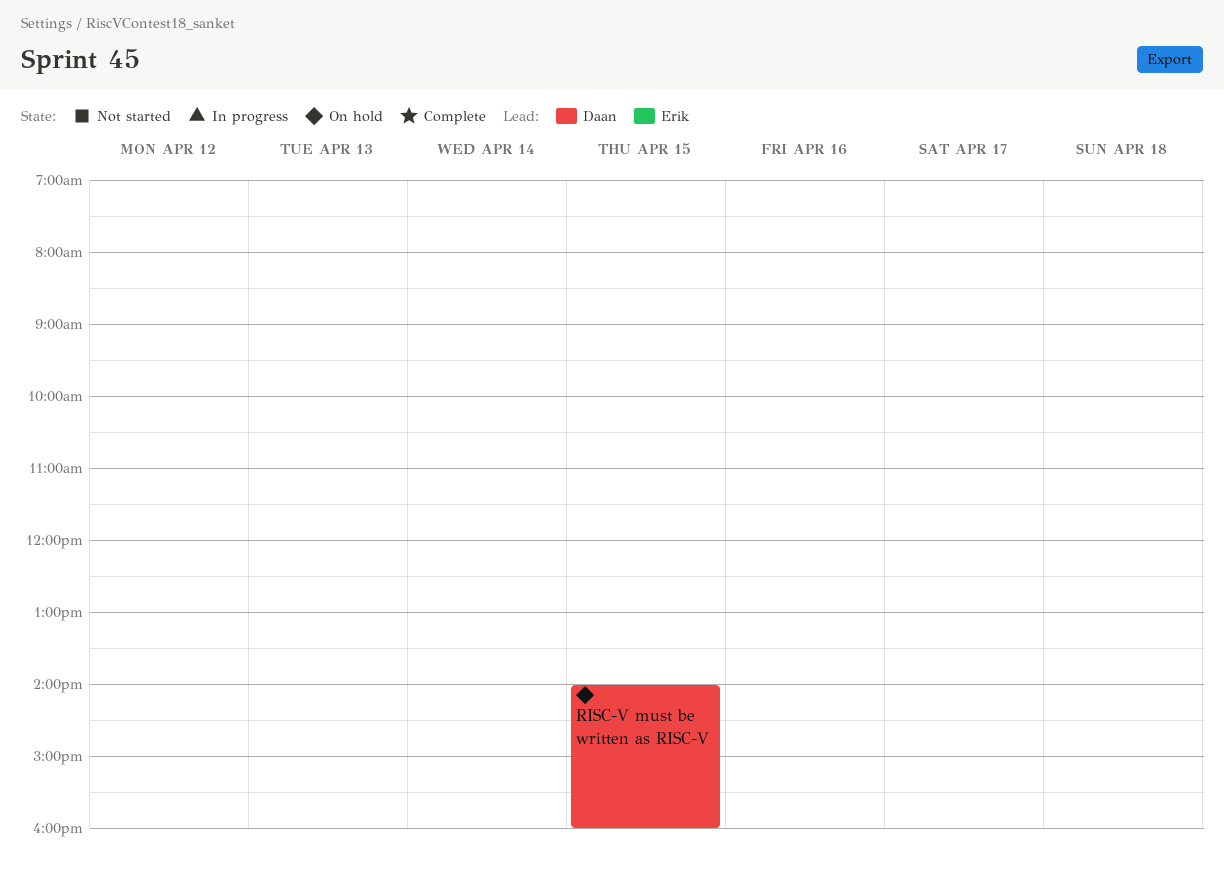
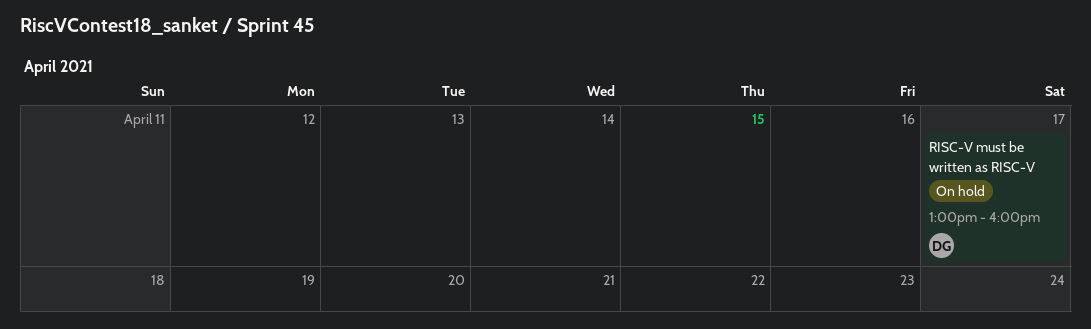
RISC-V must be written as RISC-V, day: Apr 15 -> Apr 17
RISC-V must be written as RISC-V, begins: 14:00 -> 13:00

